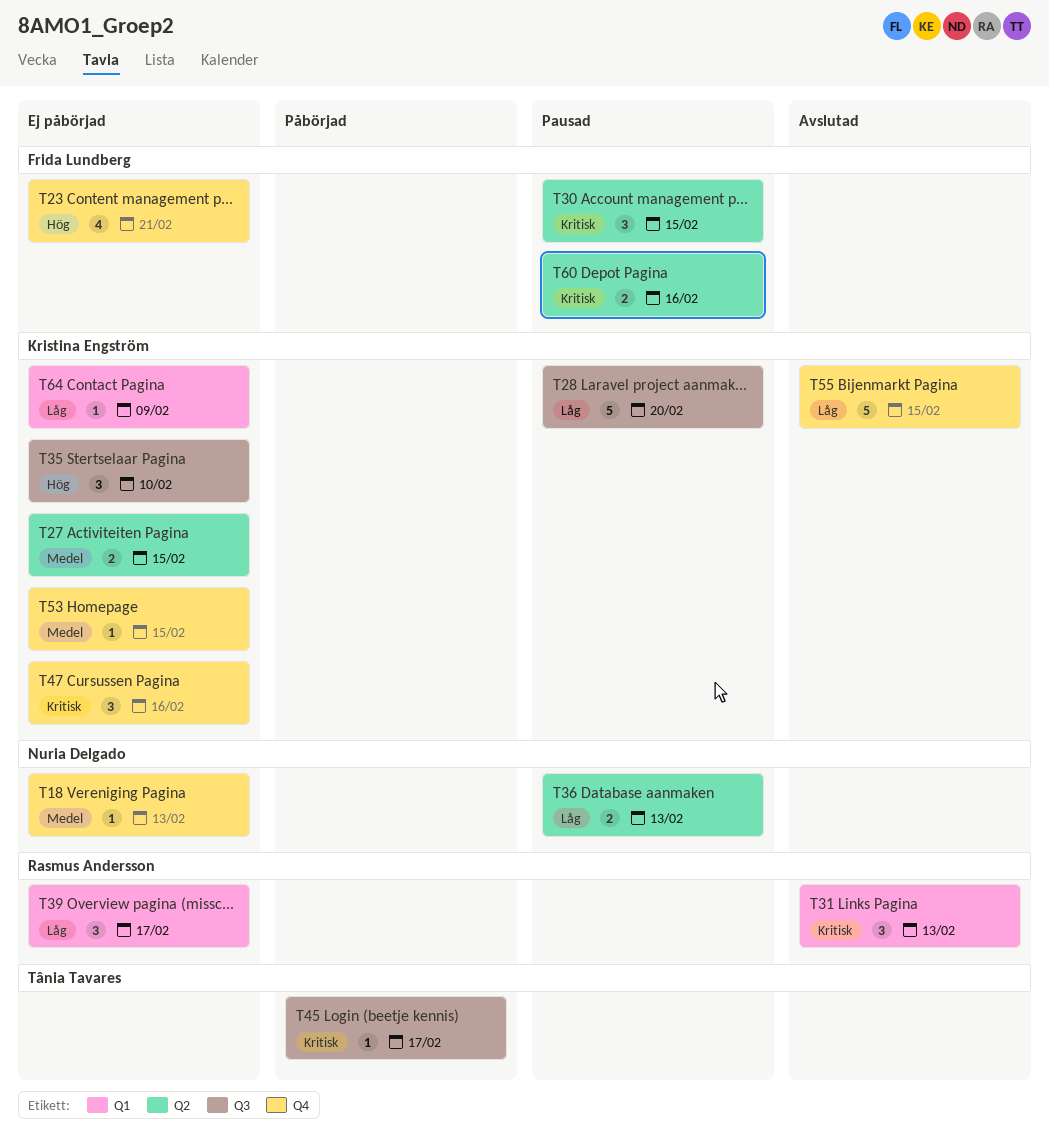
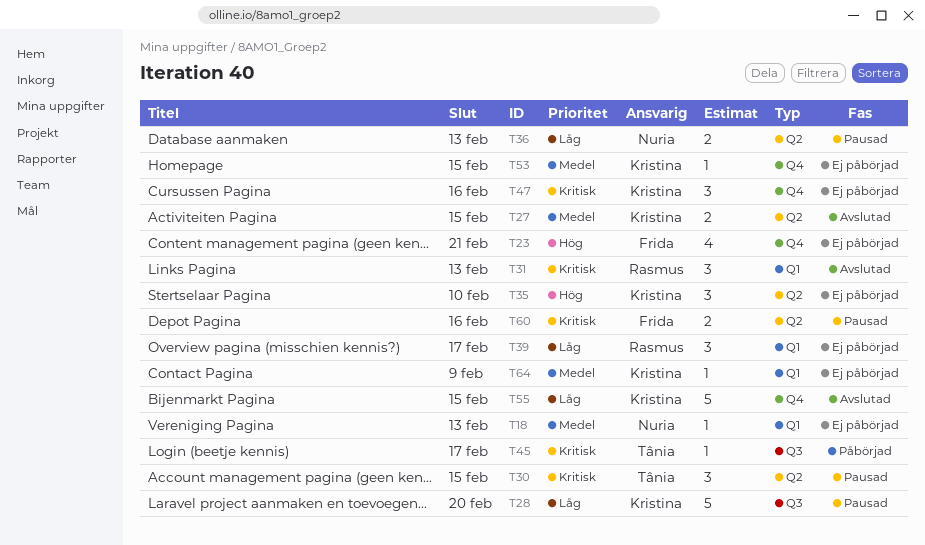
T18, label: Q4 -> Q1
T27, status: Ej påbörjad -> Avslutad
T30, owner: Frida Lundberg -> Tânia Tavares
T35, label: Q3 -> Q2
T64, priority: Låg -> Medel

